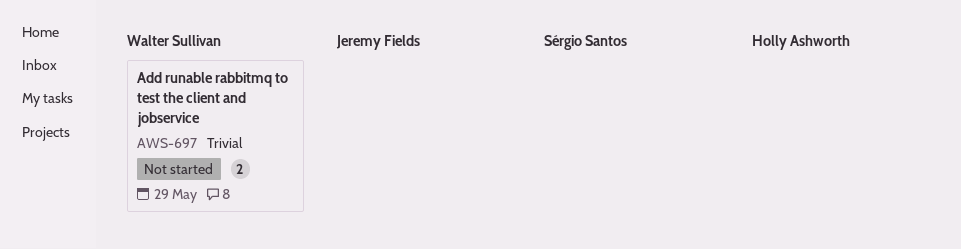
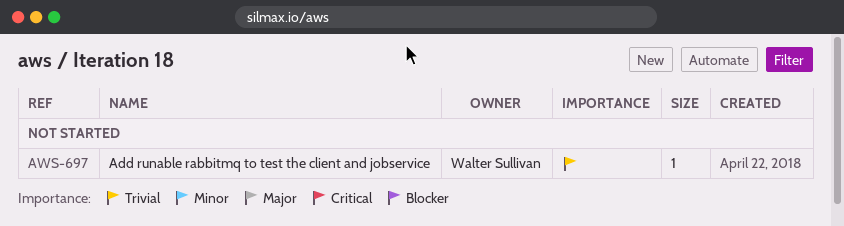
AWS-697, estimate: 2 -> 1

